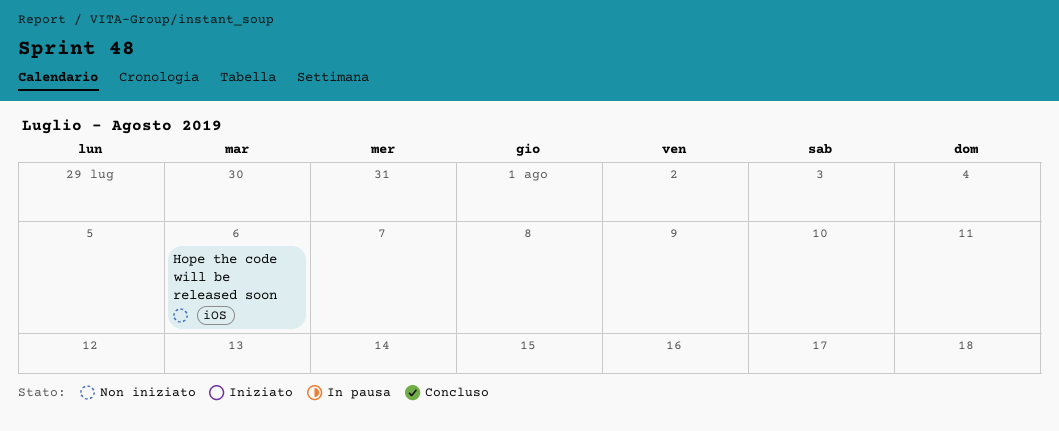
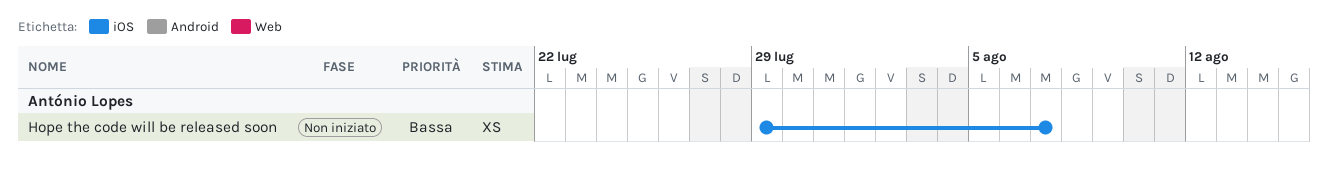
Hope the code will be released soon, due: Aug 6 -> Aug 7

